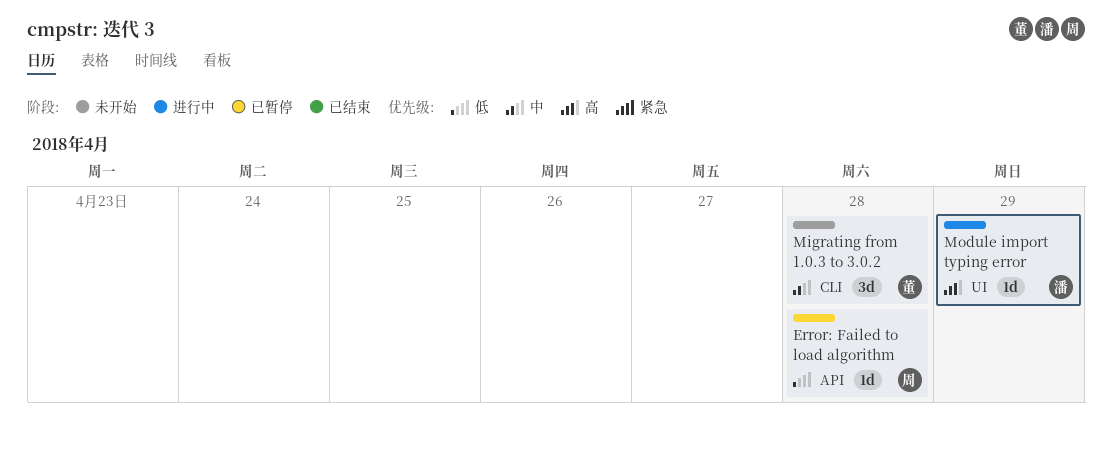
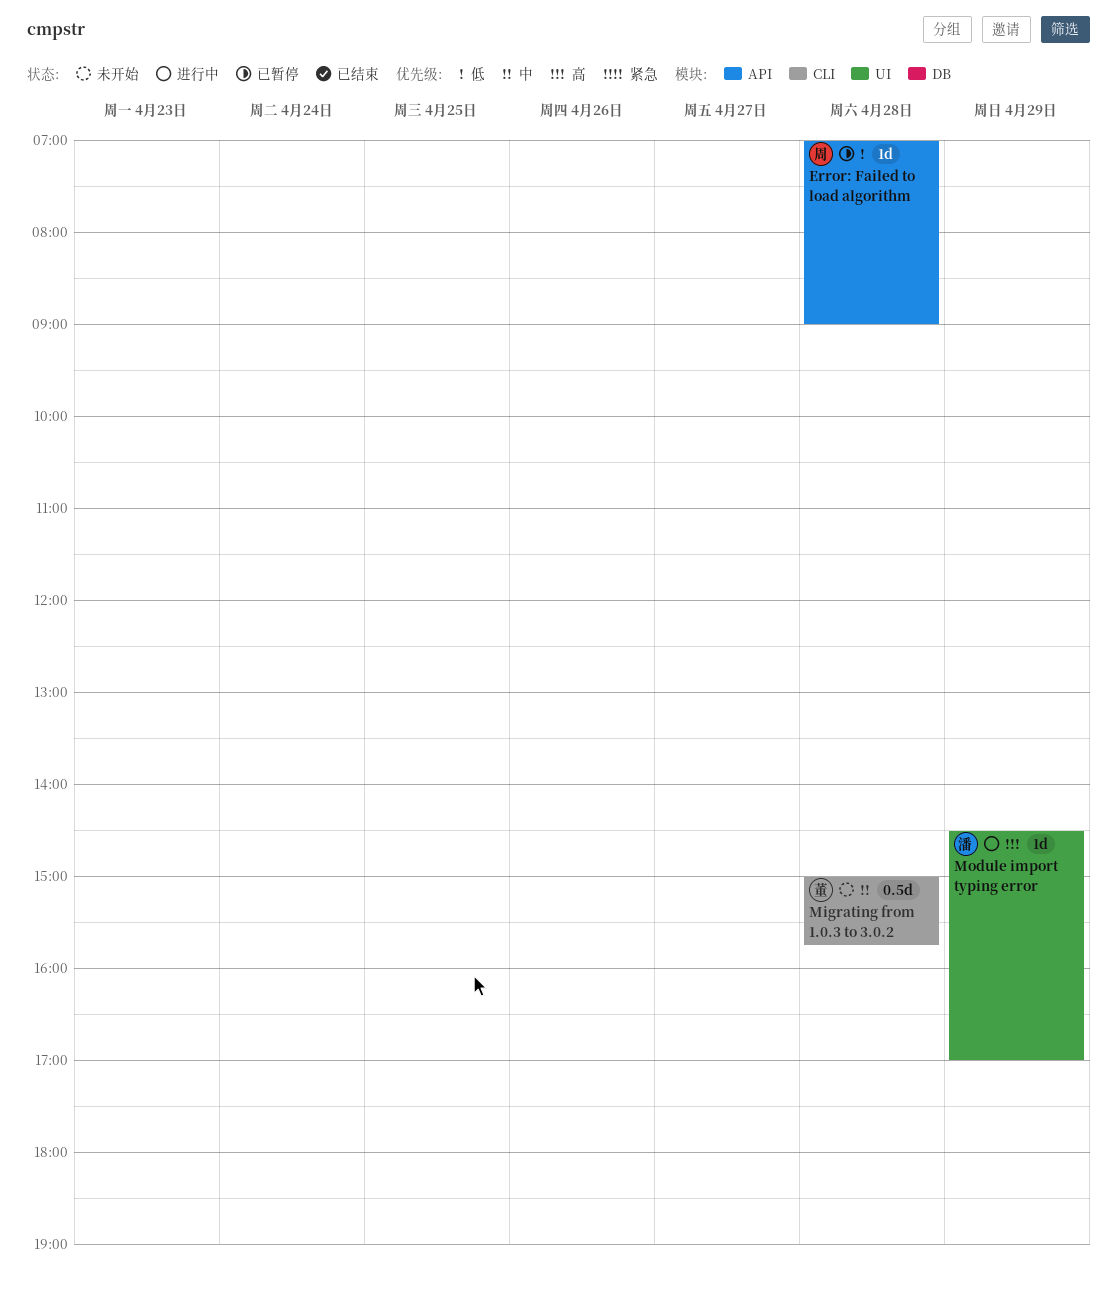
Migrating from 1.0.3 to 3.0.2, estimate: 3d -> 0.5d

